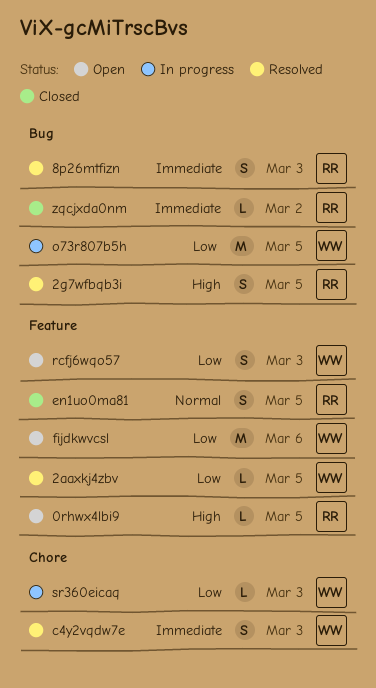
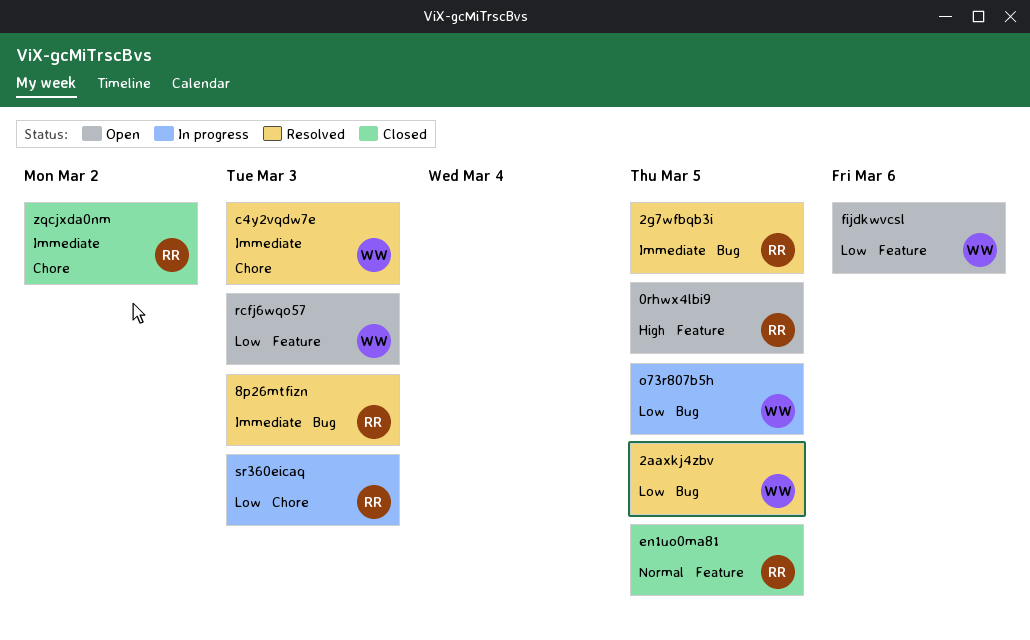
2aaxkj4zbv, label: Feature -> Bug
2g7wfbqb3i, priority: High -> Immediate
sr360eicaq, owner: WW -> RR
zqcjxda0nm, label: Bug -> Chore

